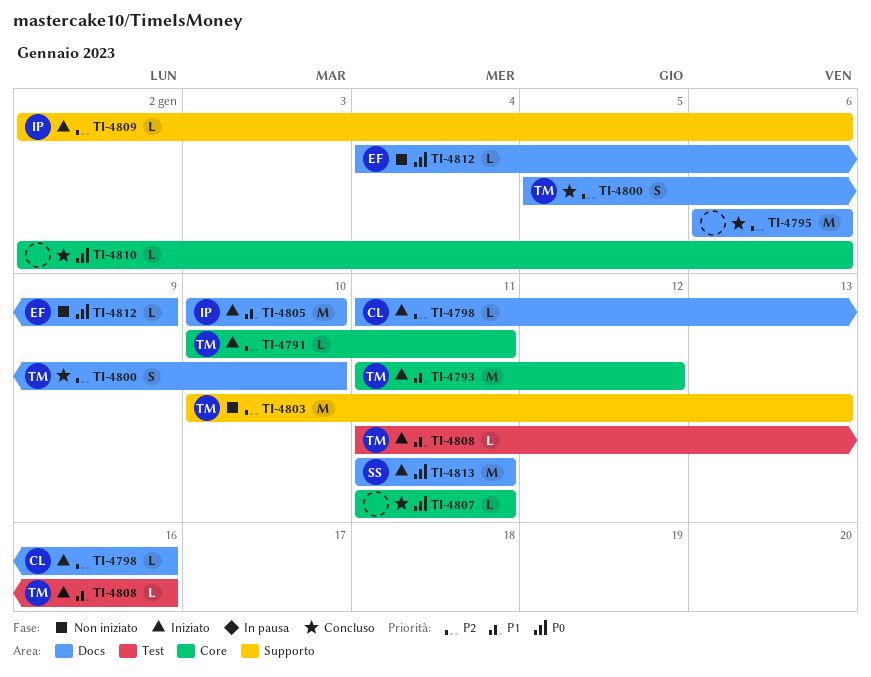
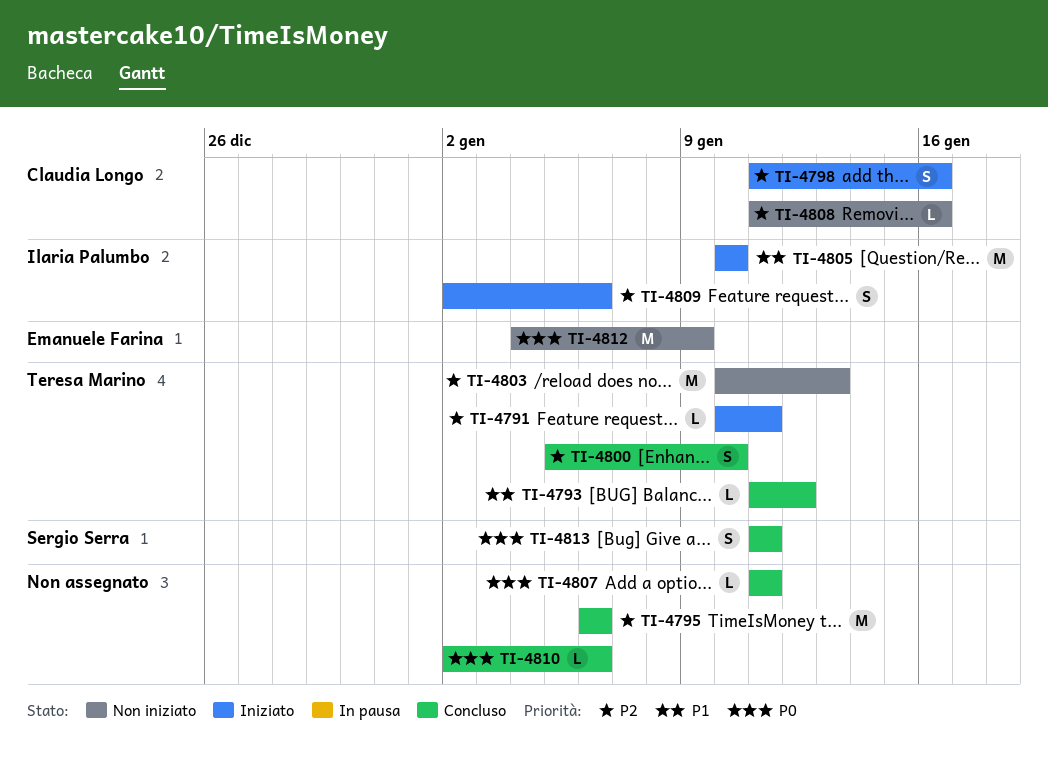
TI-4793, status: Iniziato -> Concluso
TI-4793, estimate: M -> L
TI-4798, estimate: L -> S
TI-4808, status: Iniziato -> Non iniziato
TI-4808, owner: Teresa Marino -> Claudia Longo
TI-4808, priority: P1 -> P2
TI-4809, estimate: L -> S
TI-4812, estimate: L -> M
TI-4813, status: Iniziato -> Concluso
TI-4813, estimate: M -> S

